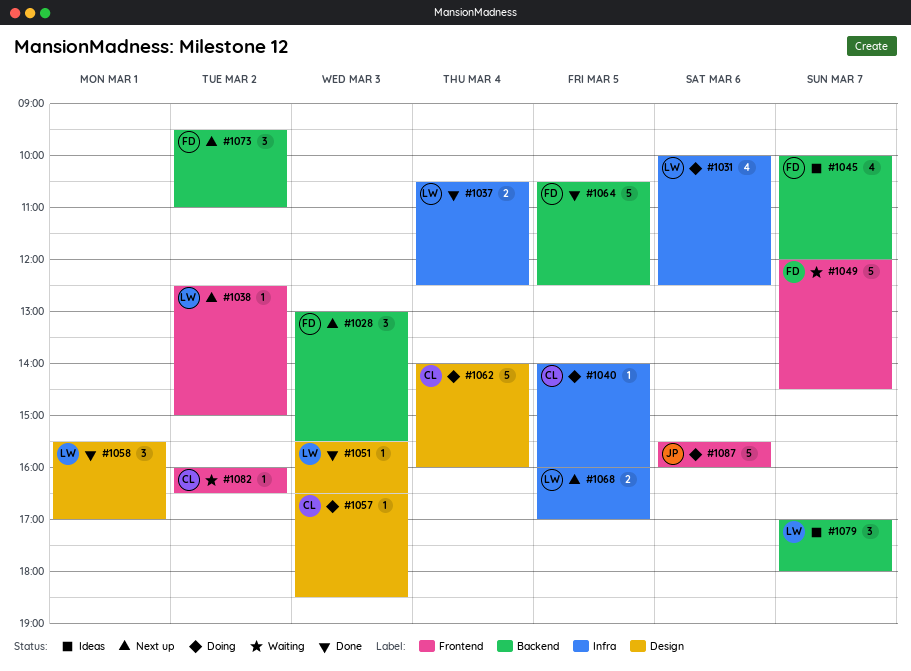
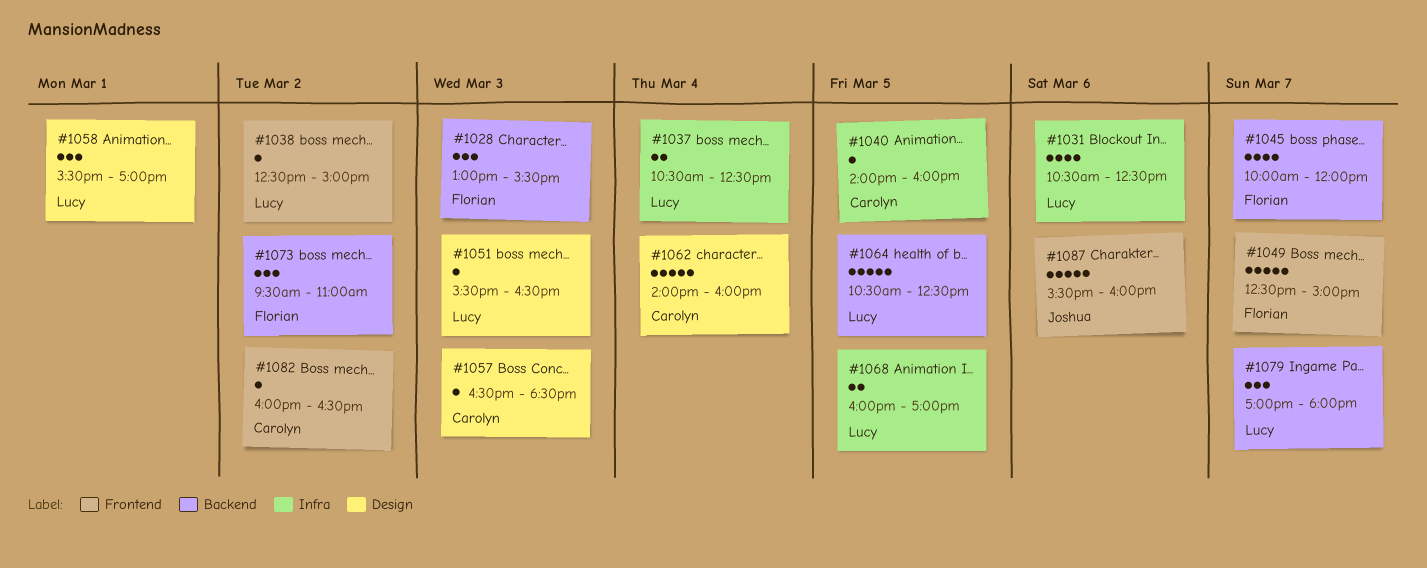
#1031, begins: 10:00 -> 10:30
#1049, begins: 12:00 -> 12:30
#1049, ends: 14:30 -> 15:00
#1064, owner: Florian -> Lucy

